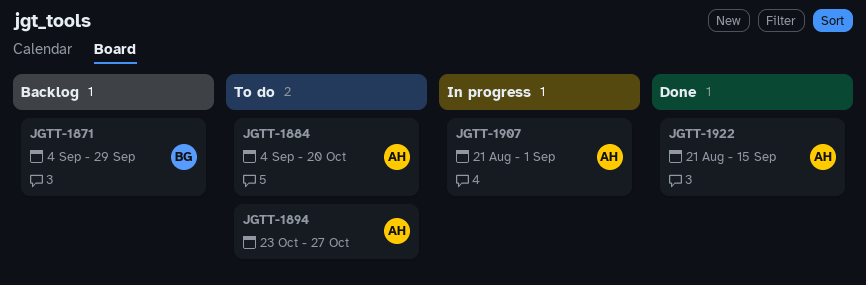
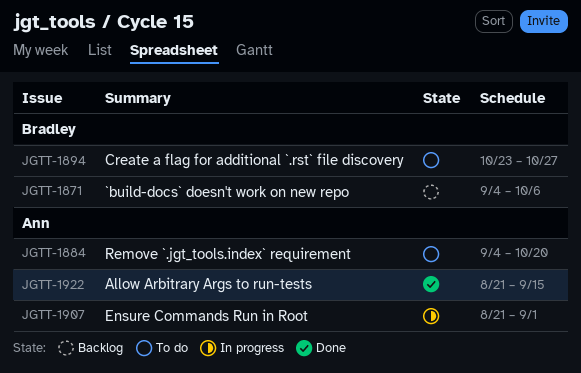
JGTT-1871, due: Sep 29 -> Oct 6
JGTT-1894, owner: Ann -> Bradley

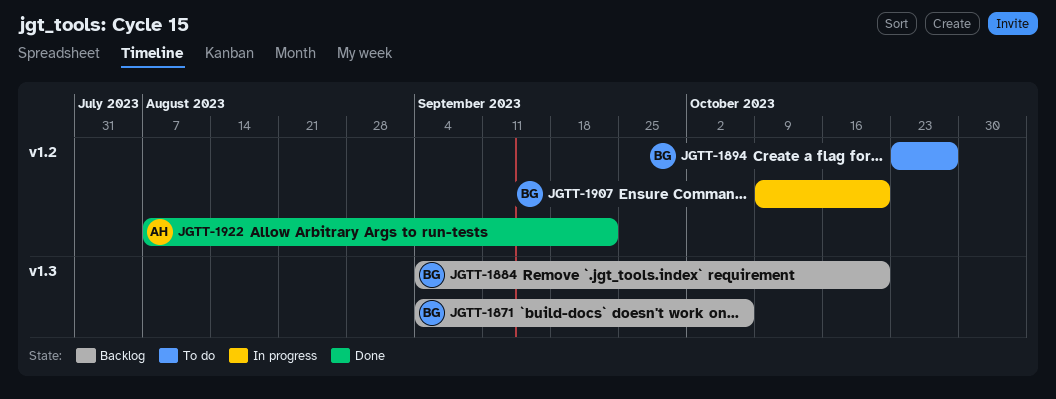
JGTT-1884, status: To do -> Backlog
JGTT-1884, owner: Ann -> Bradley
JGTT-1907, owner: Ann -> Bradley
JGTT-1907, start: Aug 21 -> Oct 9
JGTT-1907, due: Sep 1 -> Oct 20
JGTT-1922, start: Aug 21 -> Aug 7
JGTT-1922, due: Sep 15 -> Sep 22

